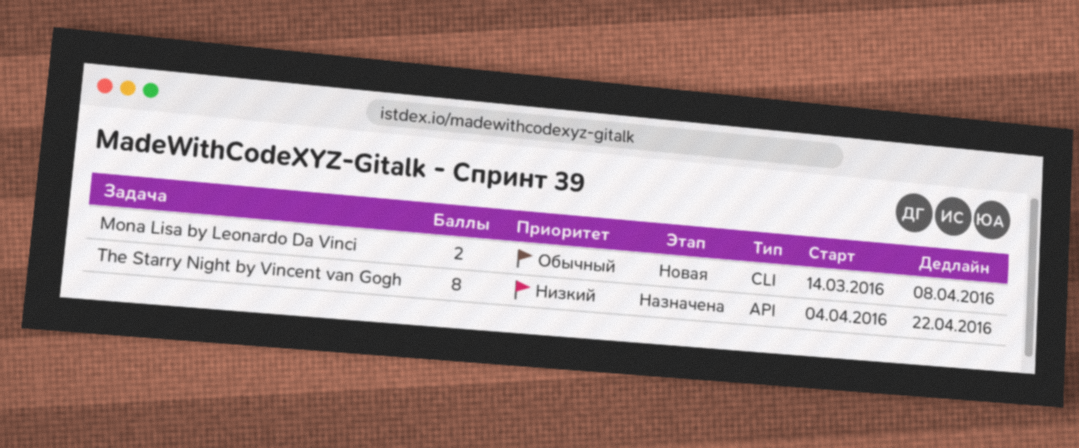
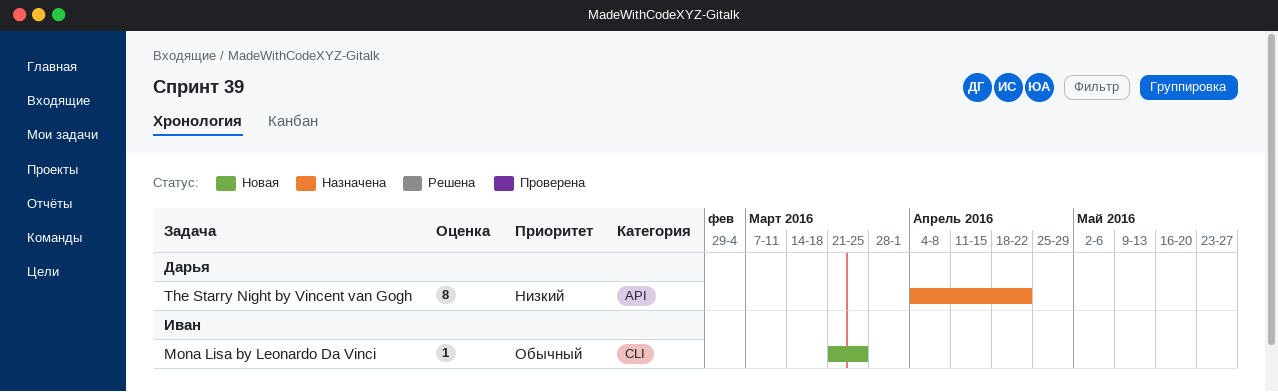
Mona Lisa by Leonardo Da Vinci, estimate: 2 -> 1
Mona Lisa by Leonardo Da Vinci, start: Mar 14 -> Mar 21
Mona Lisa by Leonardo Da Vinci, due: Apr 8 -> Mar 25

